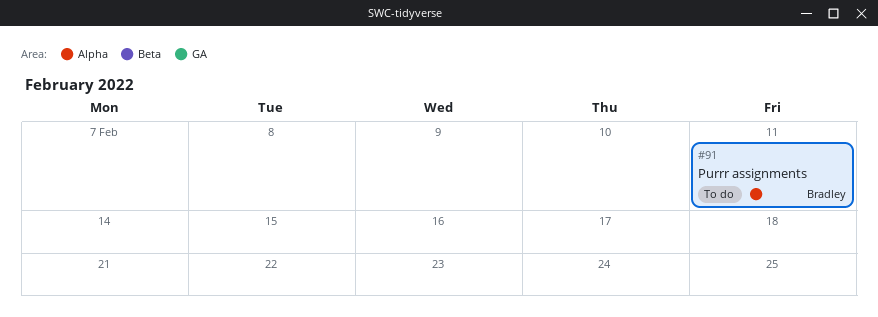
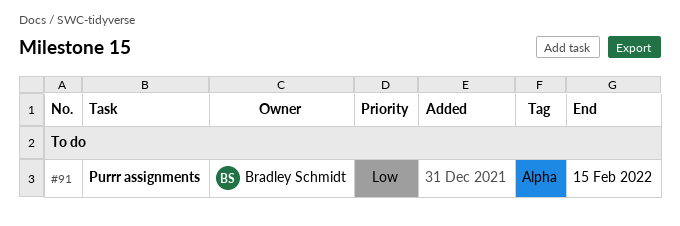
#91, due: Feb 11 -> Feb 15

